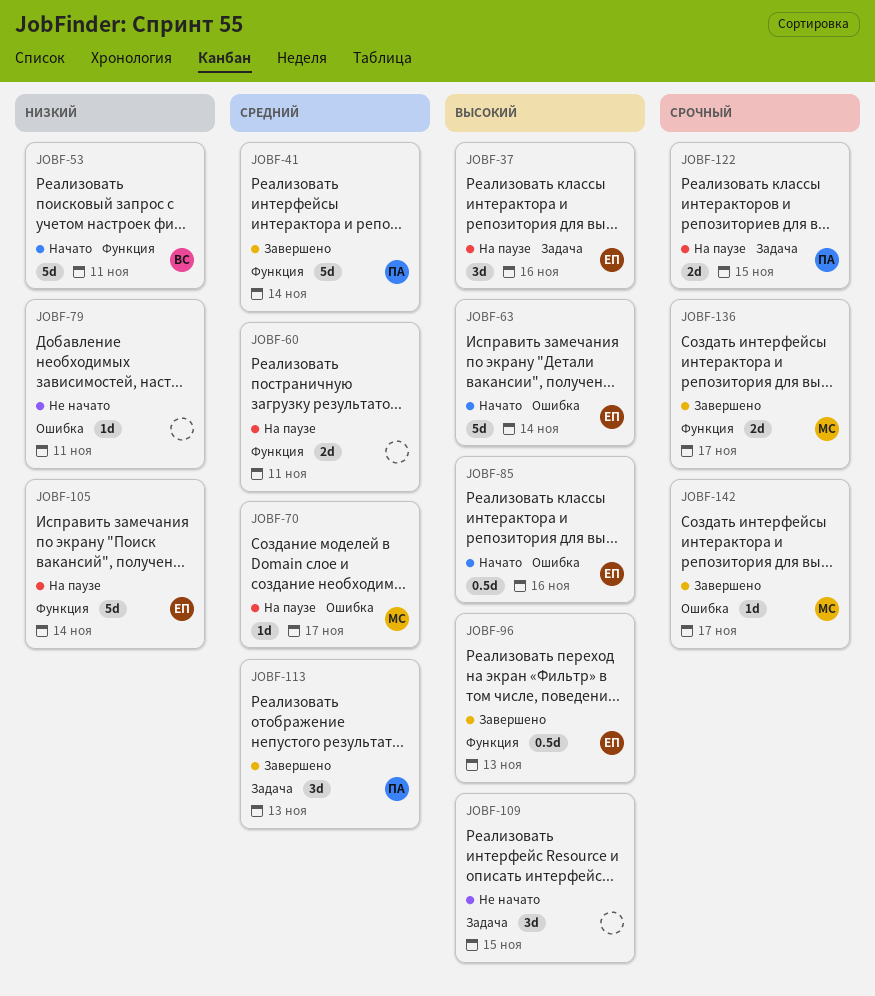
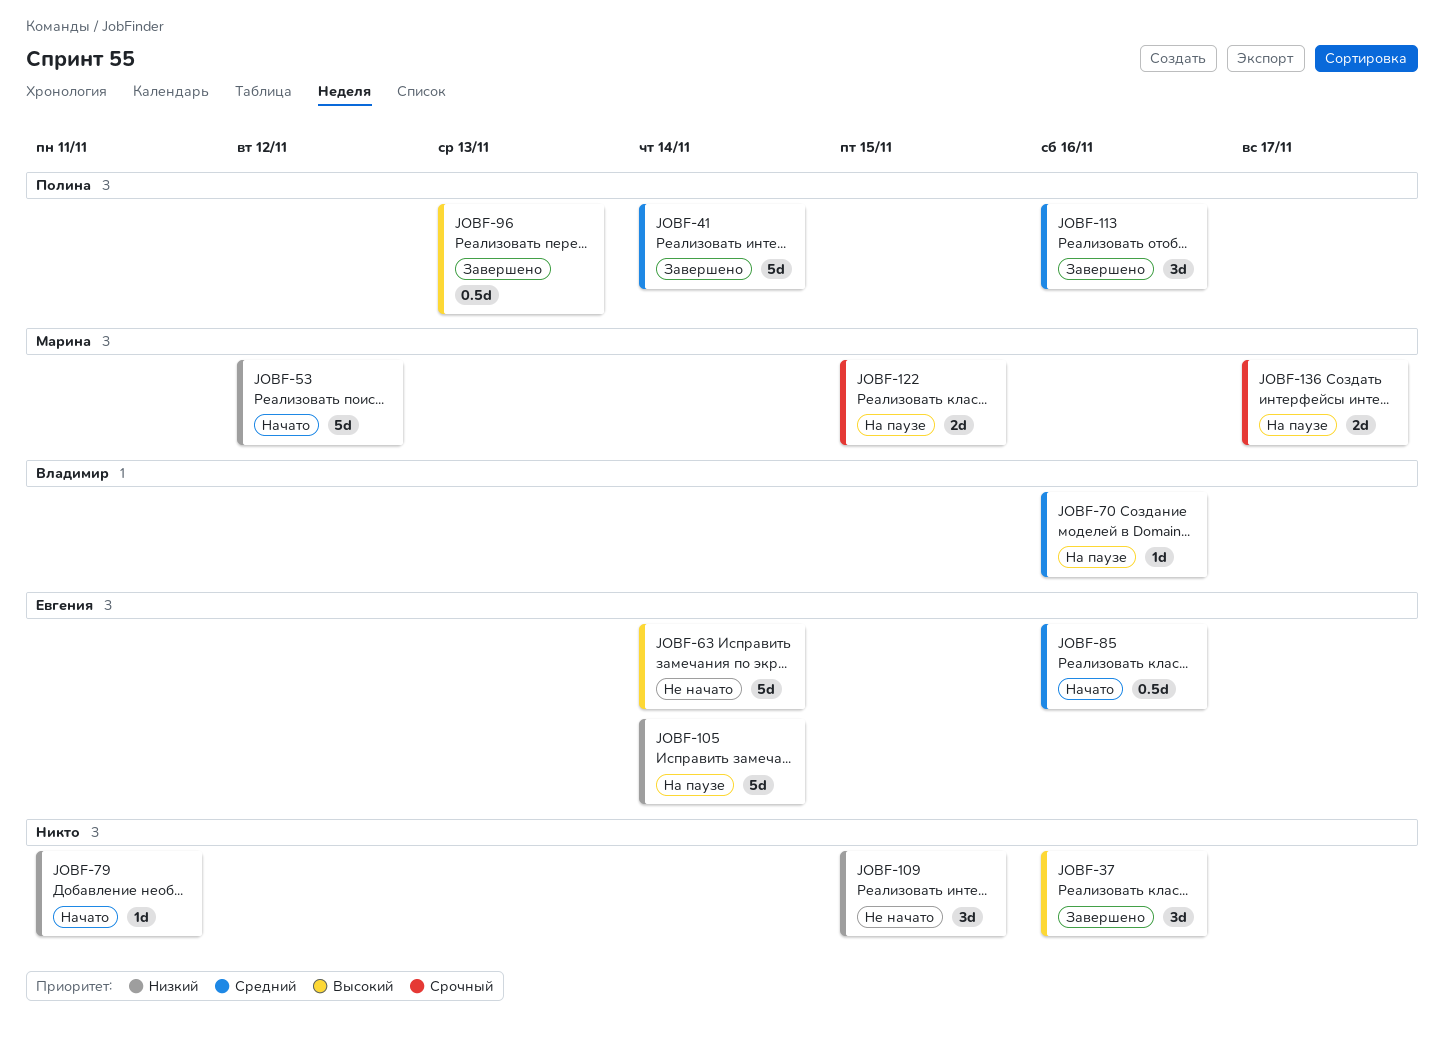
JOBF-37, status: На паузе -> Завершено
JOBF-37, owner: Евгения -> none
JOBF-53, owner: Владимир -> Марина
JOBF-53, due: Nov 11 -> Nov 12
JOBF-60: present -> none
JOBF-63, status: Начато -> Не начато
JOBF-70, owner: Марина -> Владимир
JOBF-70, due: Nov 17 -> Nov 16
JOBF-79, status: Не начато -> Начато
JOBF-85, priority: Высокий -> Средний
JOBF-96, owner: Евгения -> Полина
JOBF-109, priority: Высокий -> Низкий
JOBF-113, due: Nov 13 -> Nov 16
JOBF-122, owner: Полина -> Марина
JOBF-136, status: Завершено -> На паузе
JOBF-142: present -> none

